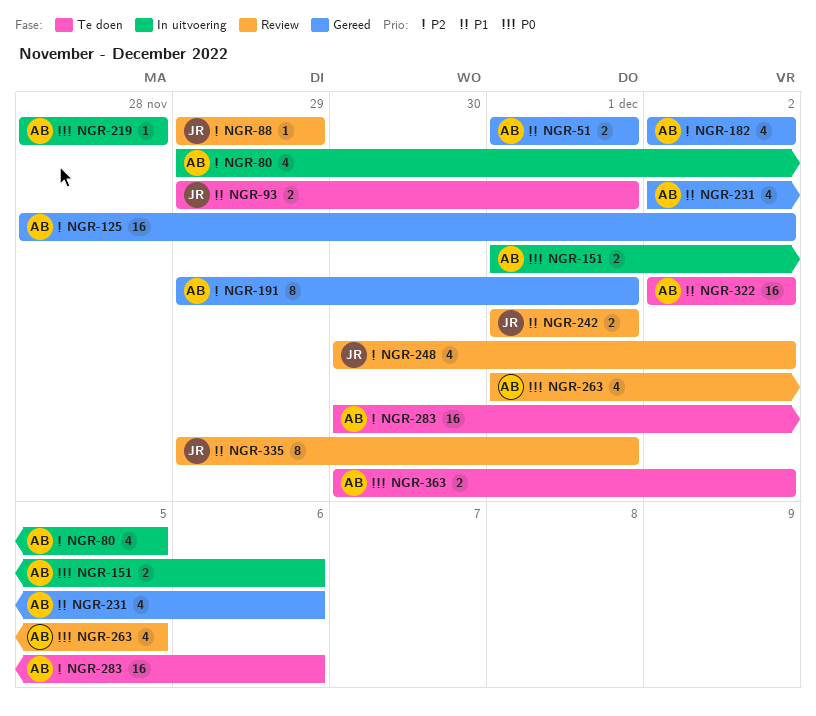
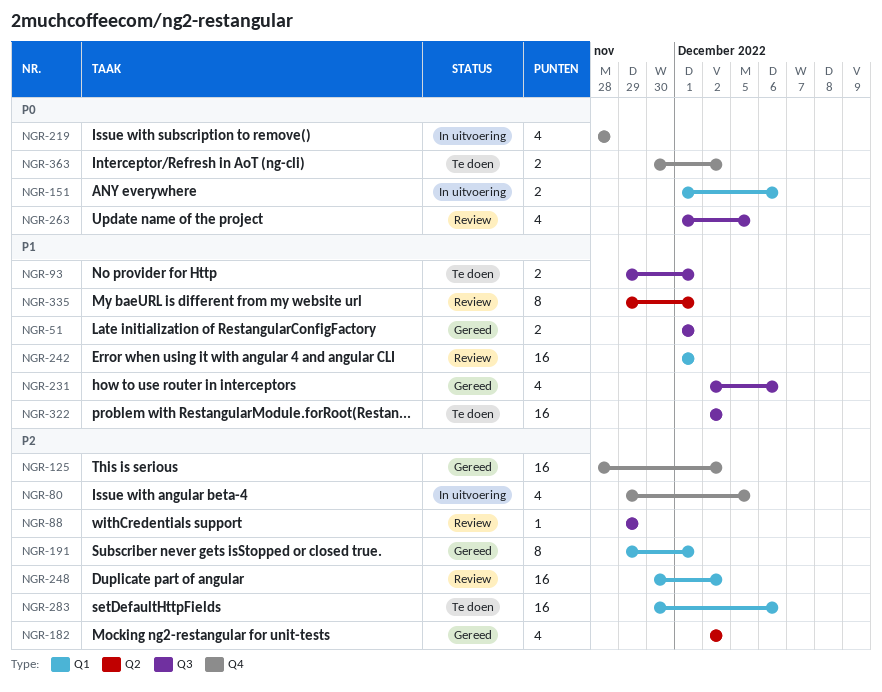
NGR-219, estimate: 1 -> 4
NGR-242, estimate: 2 -> 16
NGR-248, estimate: 4 -> 16

